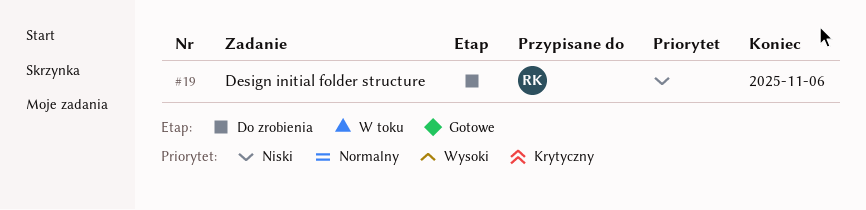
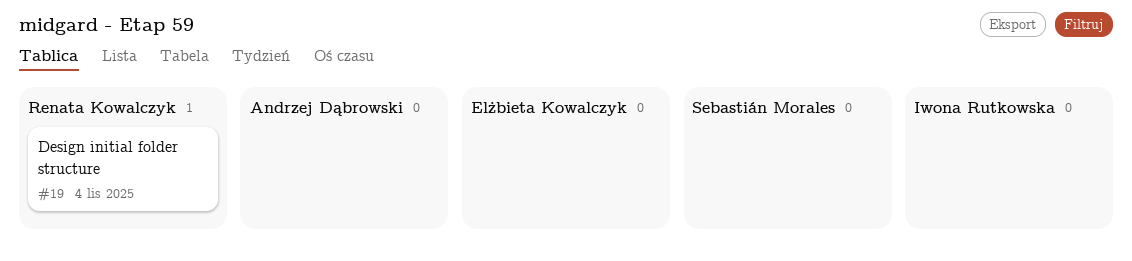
#19, due: Nov 6 -> Nov 4

